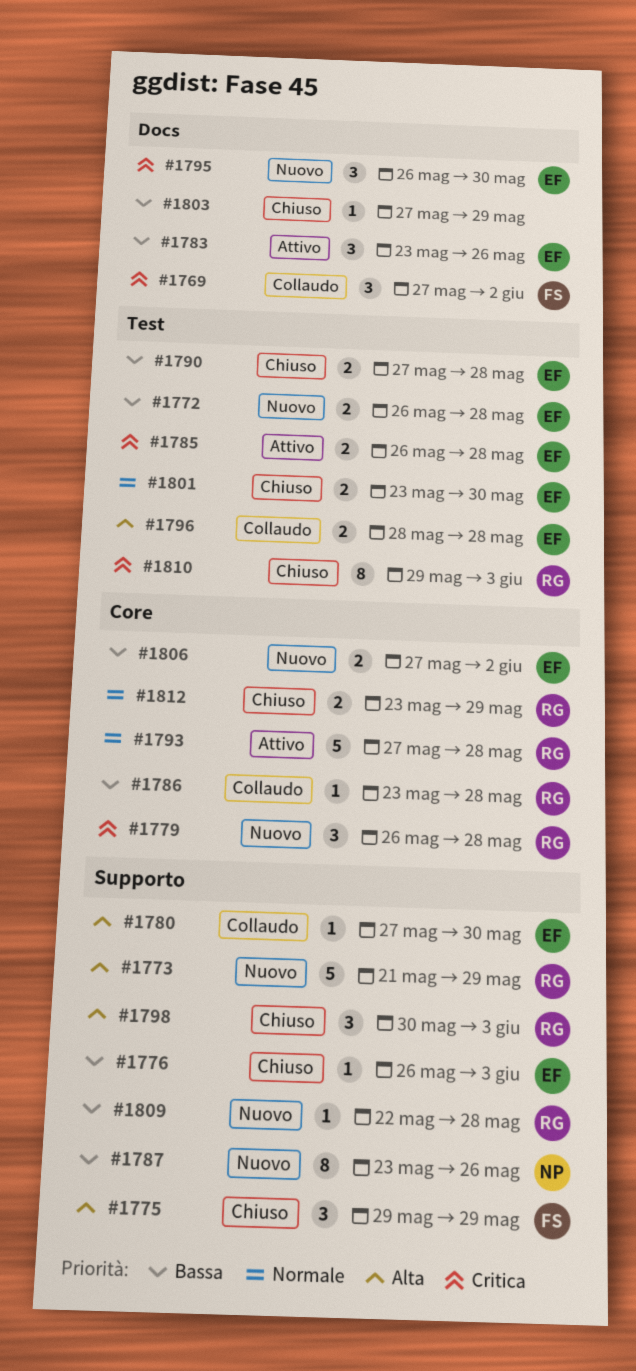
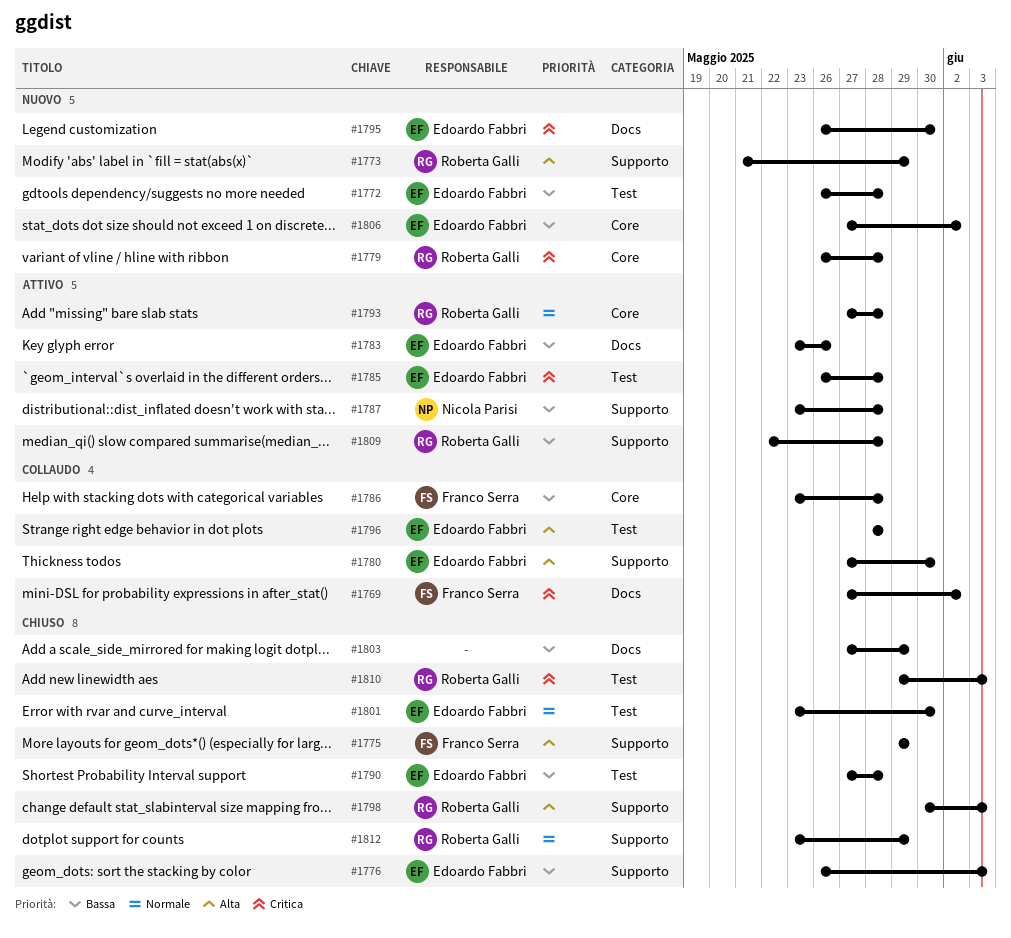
#1786, owner: Roberta Galli -> Franco Serra
#1787, status: Nuovo -> Attivo
#1787, due: May 26 -> May 28
#1809, status: Nuovo -> Attivo
#1812, label: Core -> Supporto

